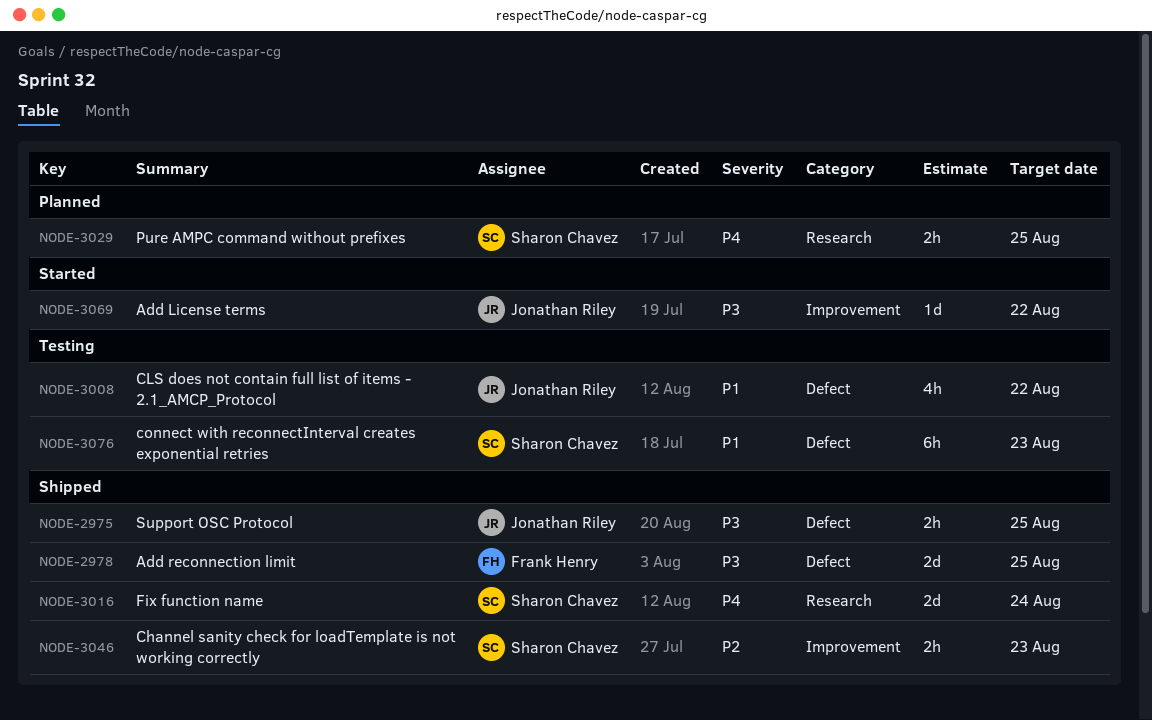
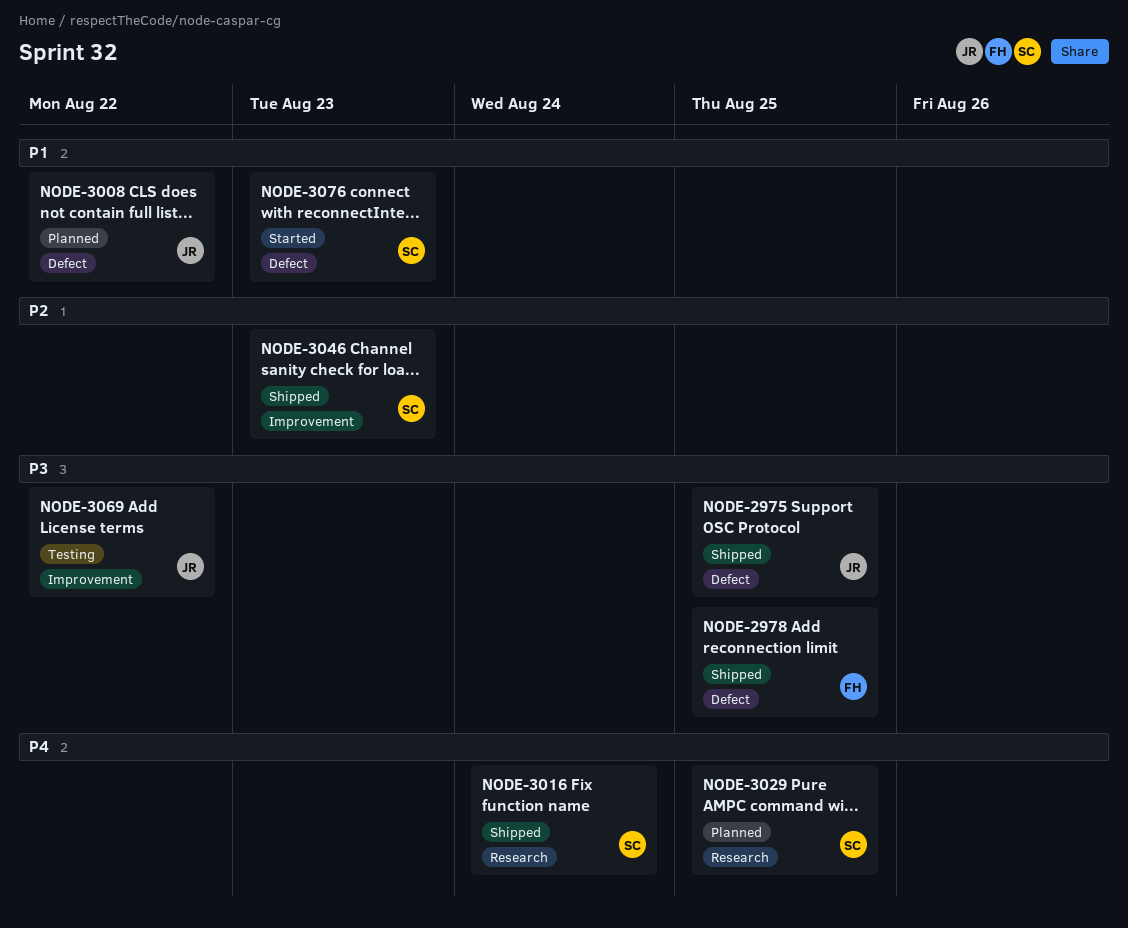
NODE-3008, status: Testing -> Planned
NODE-3069, status: Started -> Testing
NODE-3076, status: Testing -> Started

